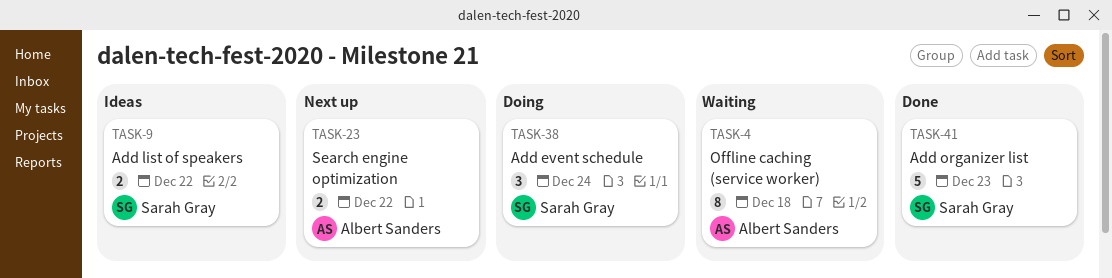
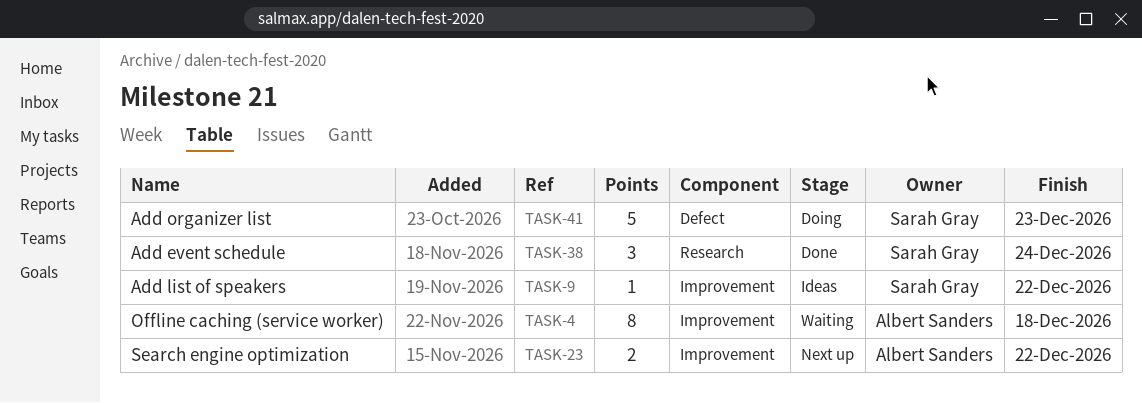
TASK-9, estimate: 2 -> 1
TASK-38, status: Doing -> Done
TASK-41, status: Done -> Doing

